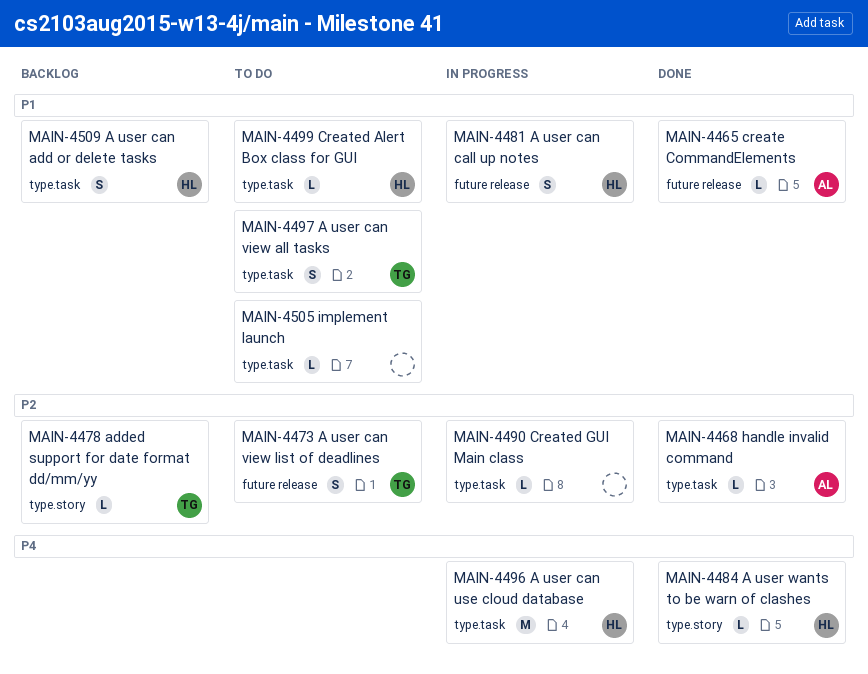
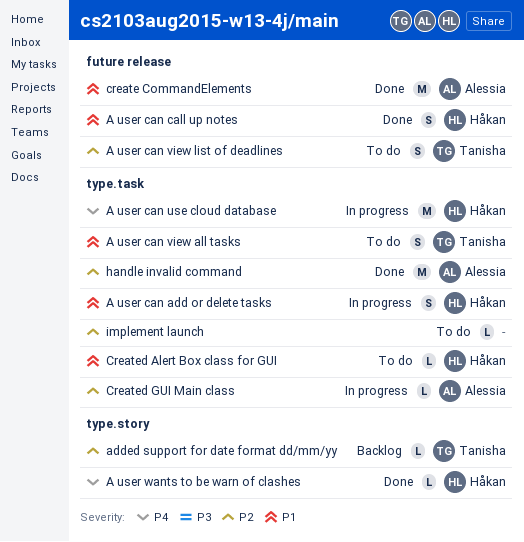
A user can add or delete tasks, status: Backlog -> In progress
A user can call up notes, status: In progress -> Done
create CommandElements, estimate: L -> M
Created GUI Main class, owner: none -> Alessia
handle invalid command, estimate: L -> M
implement launch, priority: P1 -> P2

